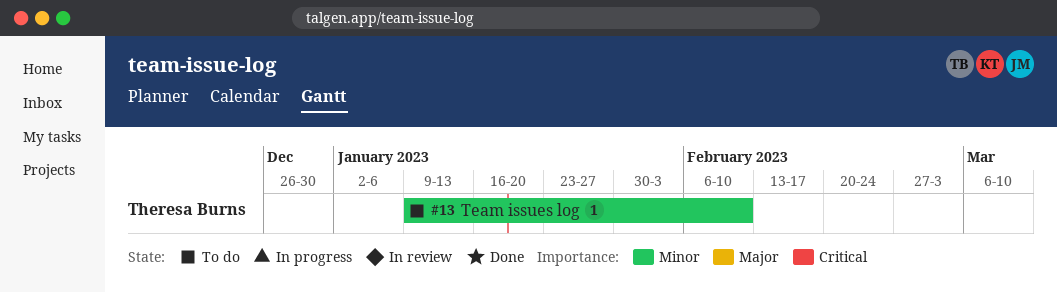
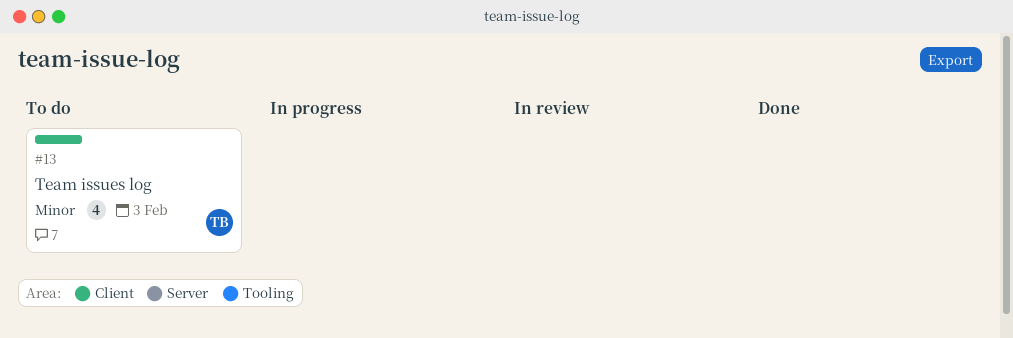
#13, estimate: 1 -> 4
#13, due: Feb 10 -> Feb 3

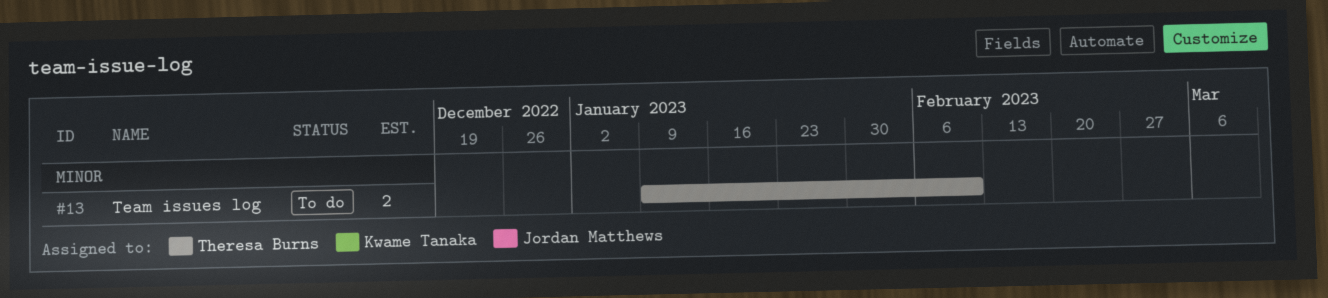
#13, estimate: 4 -> 2
#13, due: Feb 3 -> Feb 10

